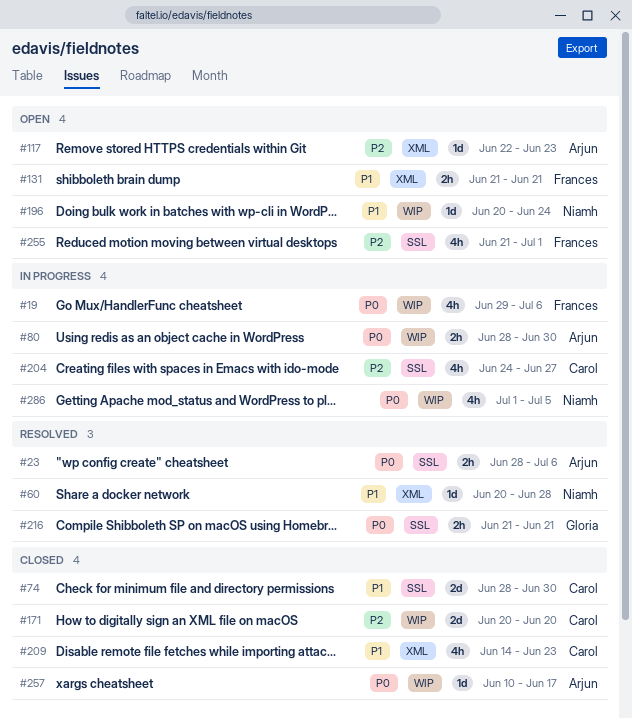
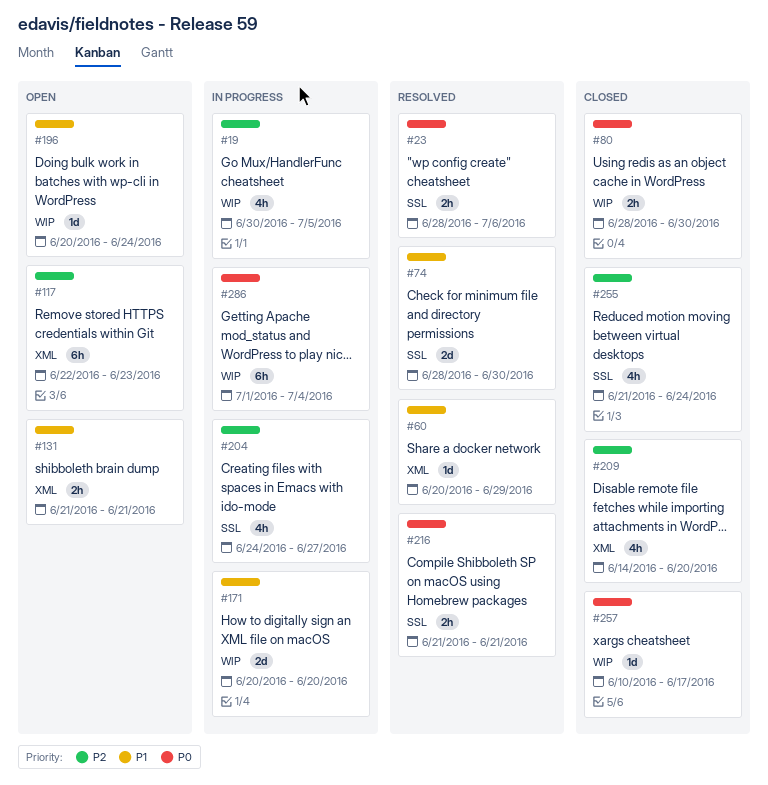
#19, priority: P0 -> P2
#19, start: Jun 29 -> Jun 30
#19, due: Jul 6 -> Jul 5
#60, due: Jun 28 -> Jun 29
#74, status: Closed -> Resolved
#80, status: In progress -> Closed
#117, estimate: 1d -> 6h
#171, status: Closed -> In progress
#171, priority: P2 -> P1
#209, priority: P1 -> P2
#209, due: Jun 23 -> Jun 20
#255, status: Open -> Closed
#255, due: Jul 1 -> Jun 24
#286, estimate: 4h -> 6h
#286, due: Jul 5 -> Jul 4

